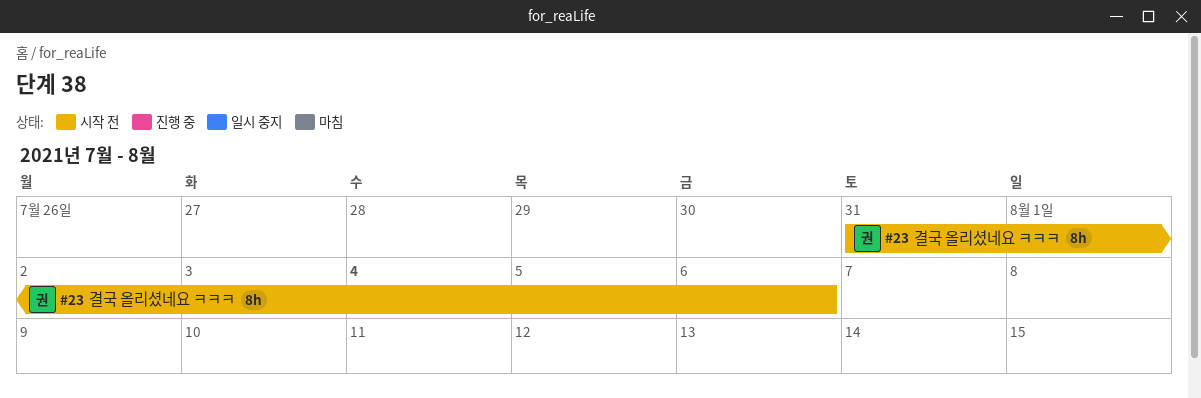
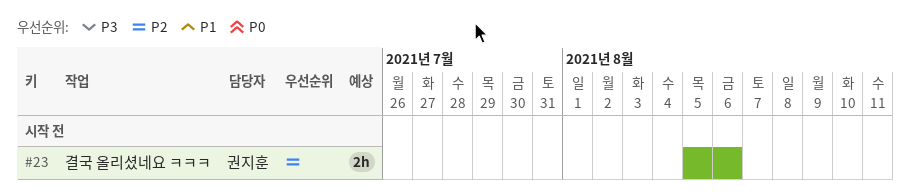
#23, estimate: 8h -> 2h
#23, start: Jul 31 -> Aug 5

